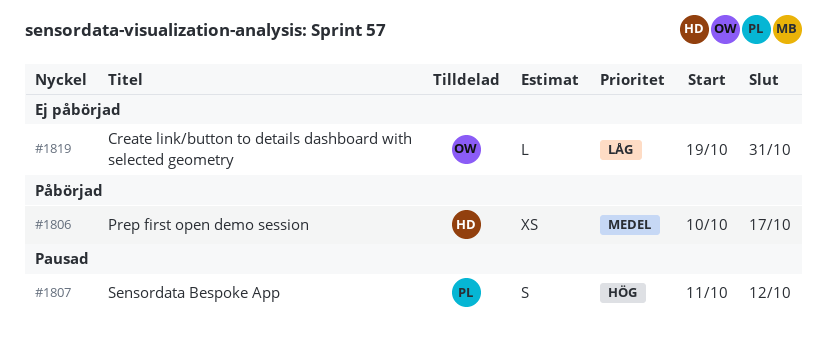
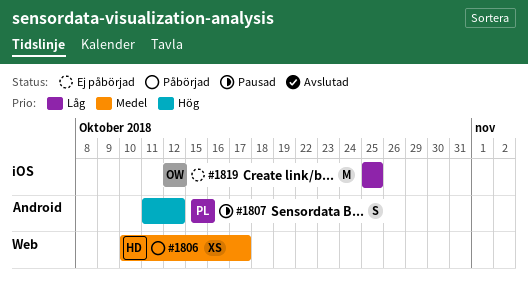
#1819, estimate: L -> M
#1819, start: Oct 19 -> Oct 25
#1819, due: Oct 31 -> Oct 25

